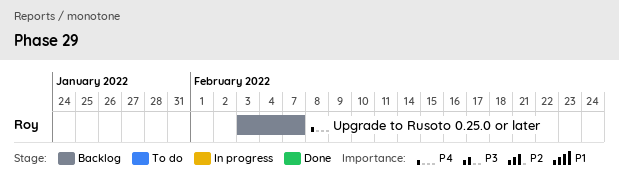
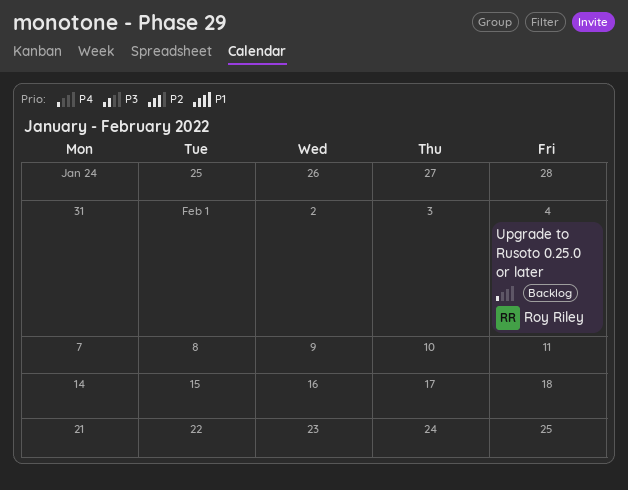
Upgrade to Rusoto 0.25.0 or later, due: Feb 7 -> Feb 4

